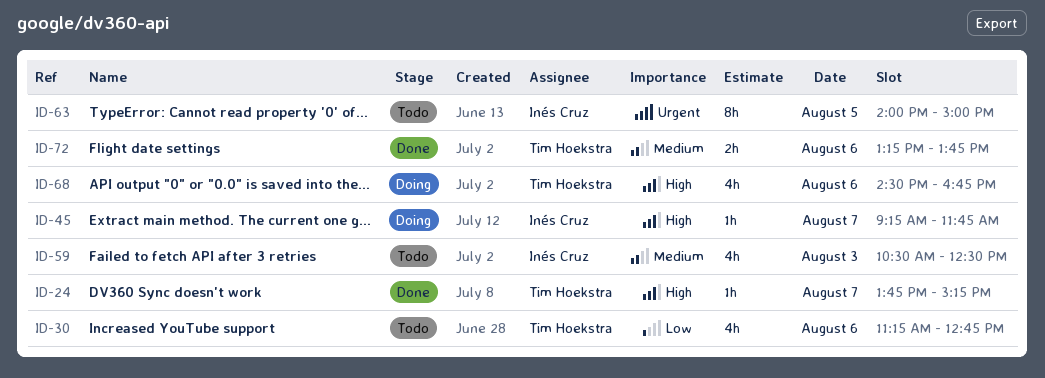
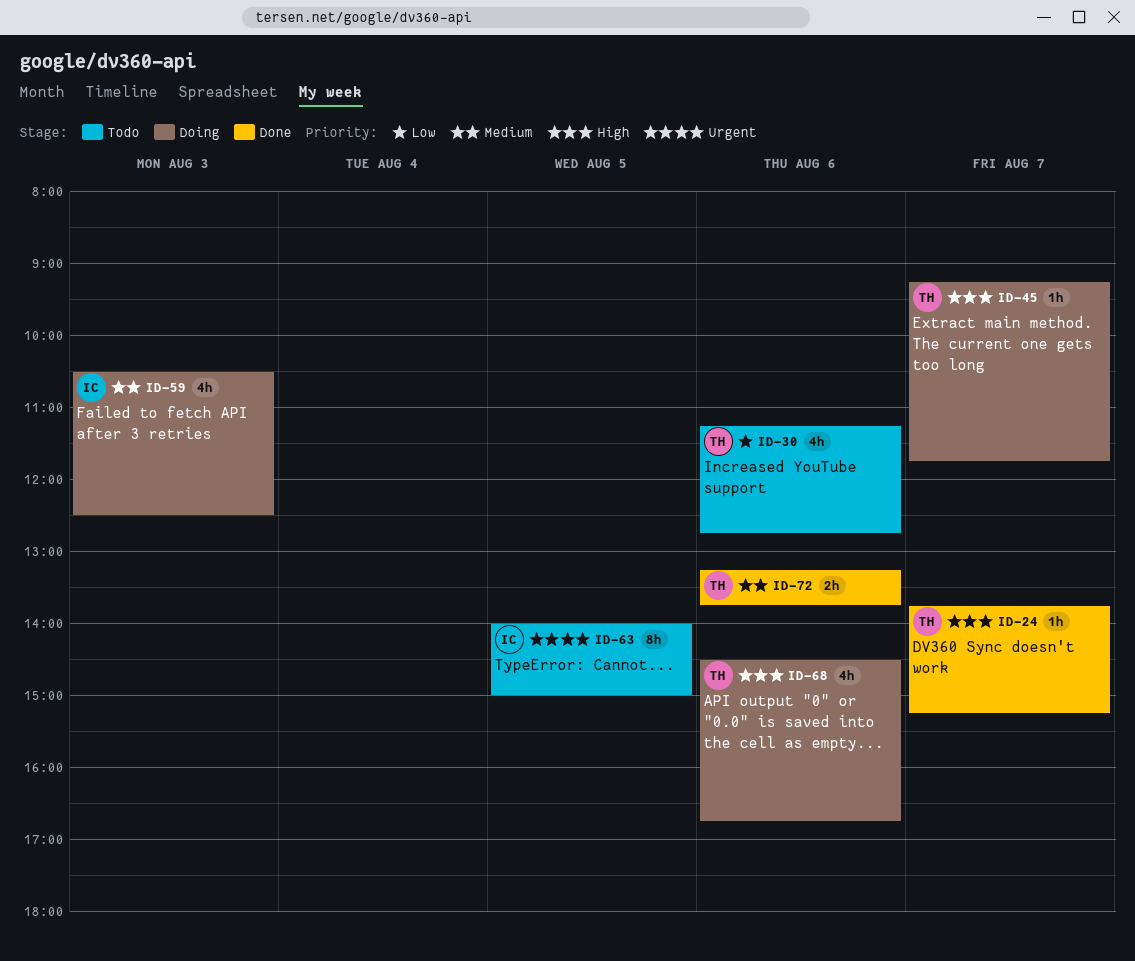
ID-45, owner: Inés Cruz -> Tim Hoekstra
ID-59, status: Todo -> Doing

